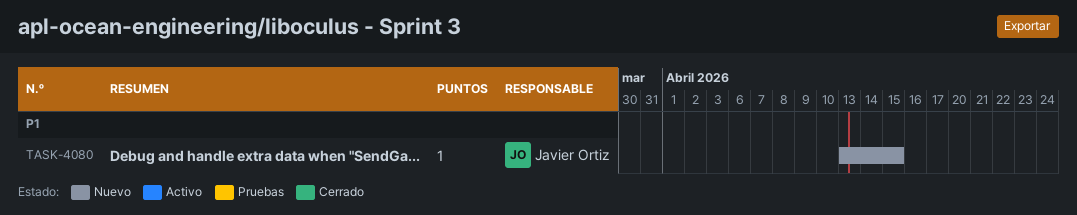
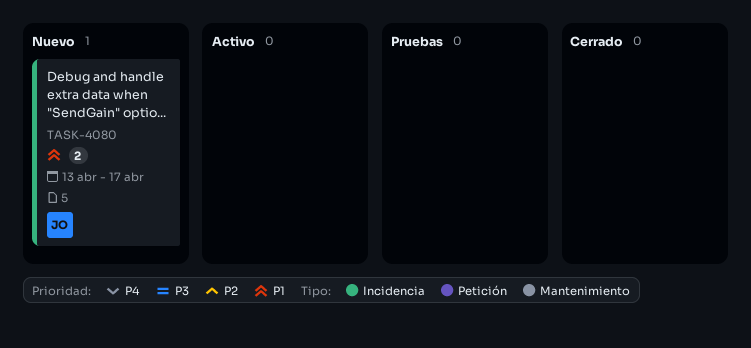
TASK-4080, estimate: 1 -> 2
TASK-4080, due: Apr 15 -> Apr 17

